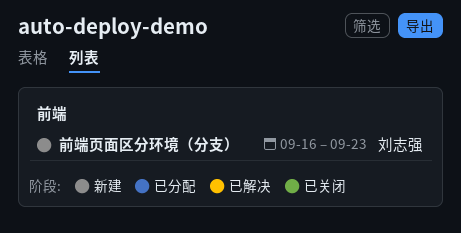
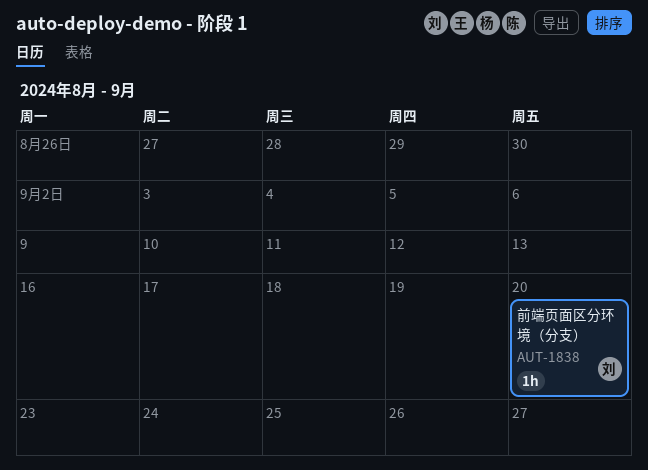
前端页面区分环境（分支）, due: Sep 23 -> Sep 20

